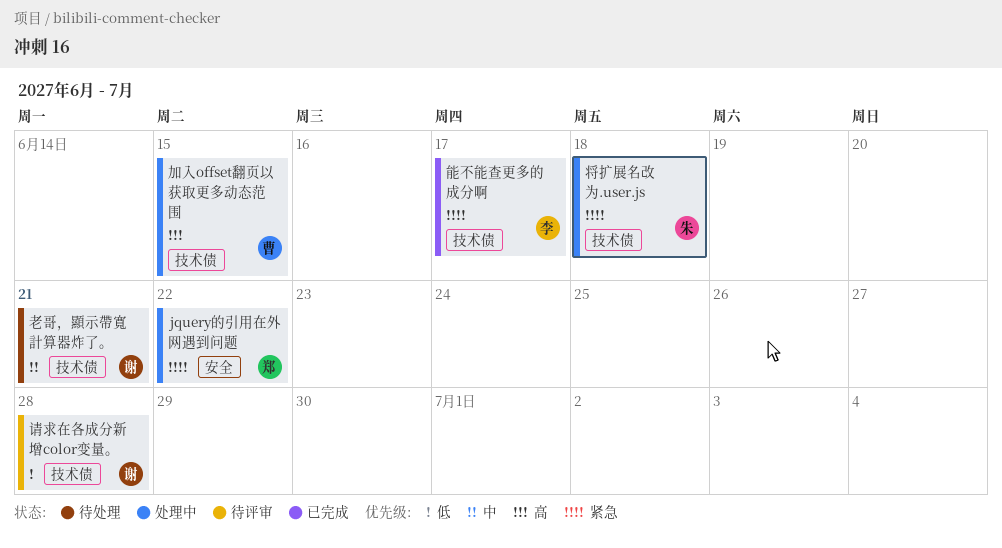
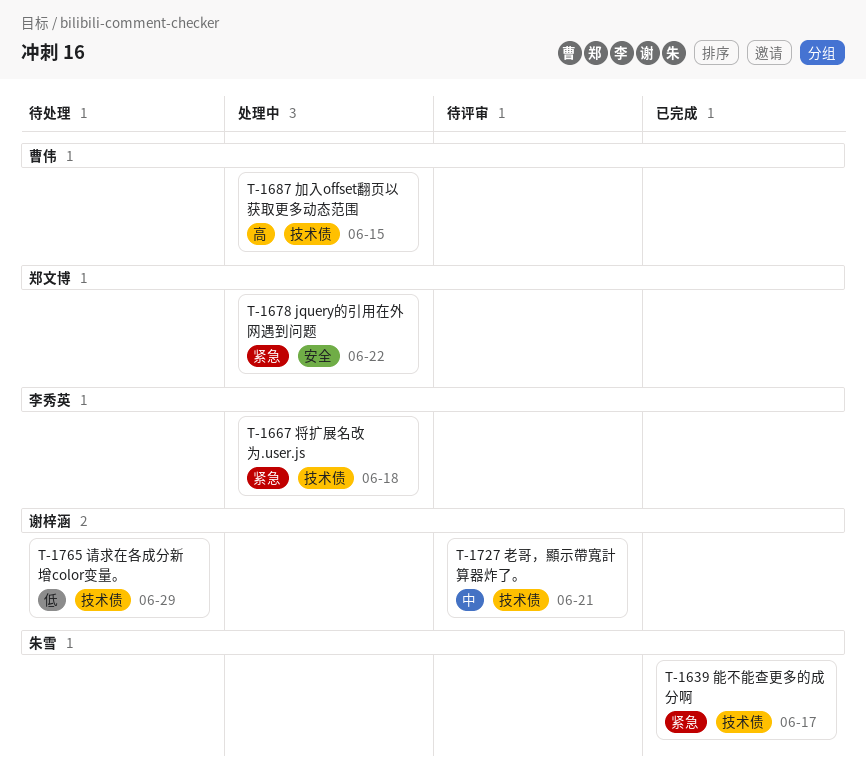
将扩展名改为.user.js, owner: 朱雪 -> 李秀英
老哥，顯示帶寬計算器炸了。, status: 待处理 -> 待评审
能不能查更多的成分啊, owner: 李秀英 -> 朱雪
请求在各成分新增color变量。, status: 待评审 -> 待处理
请求在各成分新增color变量。, due: Jun 28 -> Jun 29

